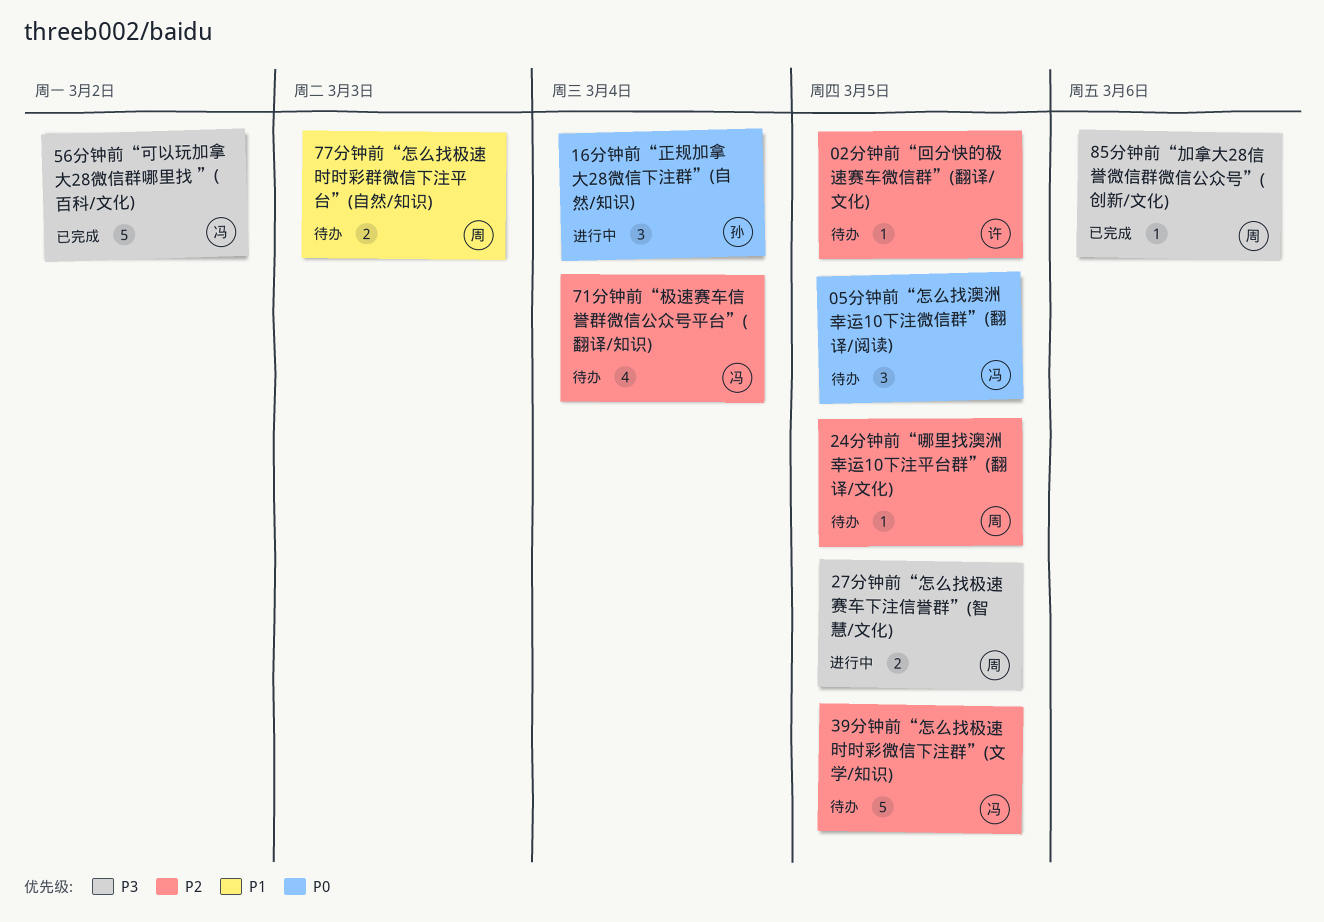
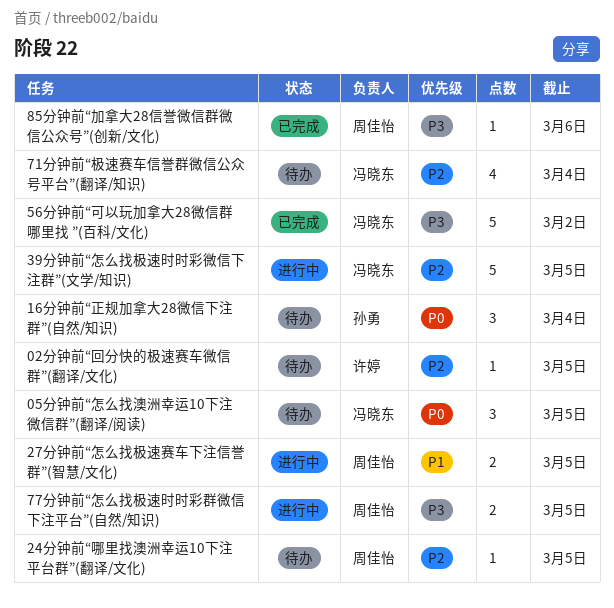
16分钟前“正规加拿大28微信下注群”(自然/知识), status: 进行中 -> 待办
27分钟前“怎么找极速赛车下注信誉群”(智慧/文化), priority: P3 -> P1
39分钟前“怎么找极速时时彩微信下注群”(文学/知识), status: 待办 -> 进行中
77分钟前“怎么找极速时时彩群微信下注平台”(自然/知识), status: 待办 -> 进行中
77分钟前“怎么找极速时时彩群微信下注平台”(自然/知识), priority: P1 -> P3
77分钟前“怎么找极速时时彩群微信下注平台”(自然/知识), due: Mar 3 -> Mar 5

